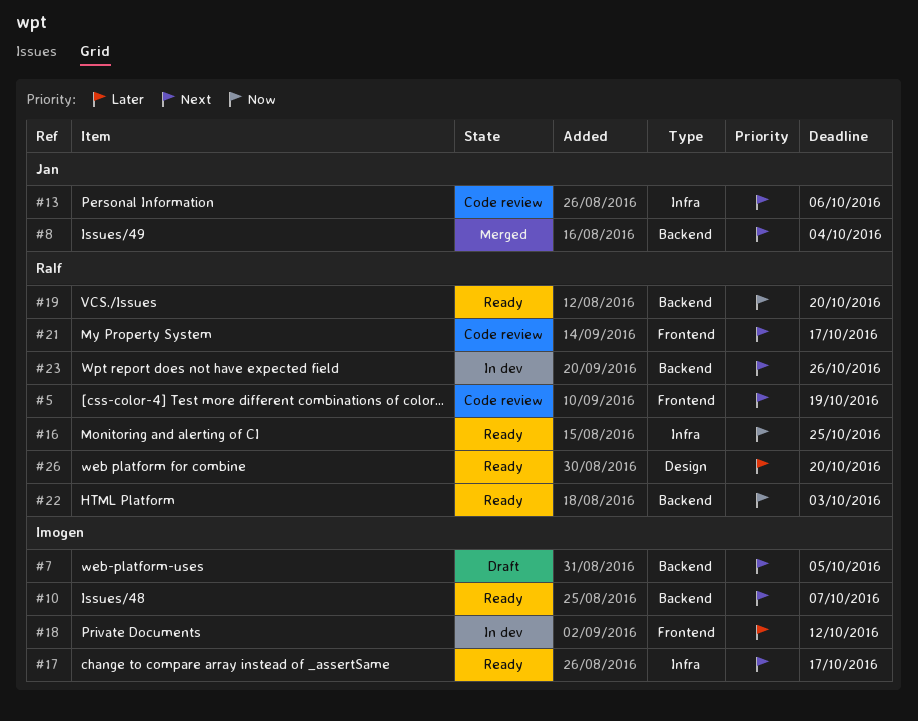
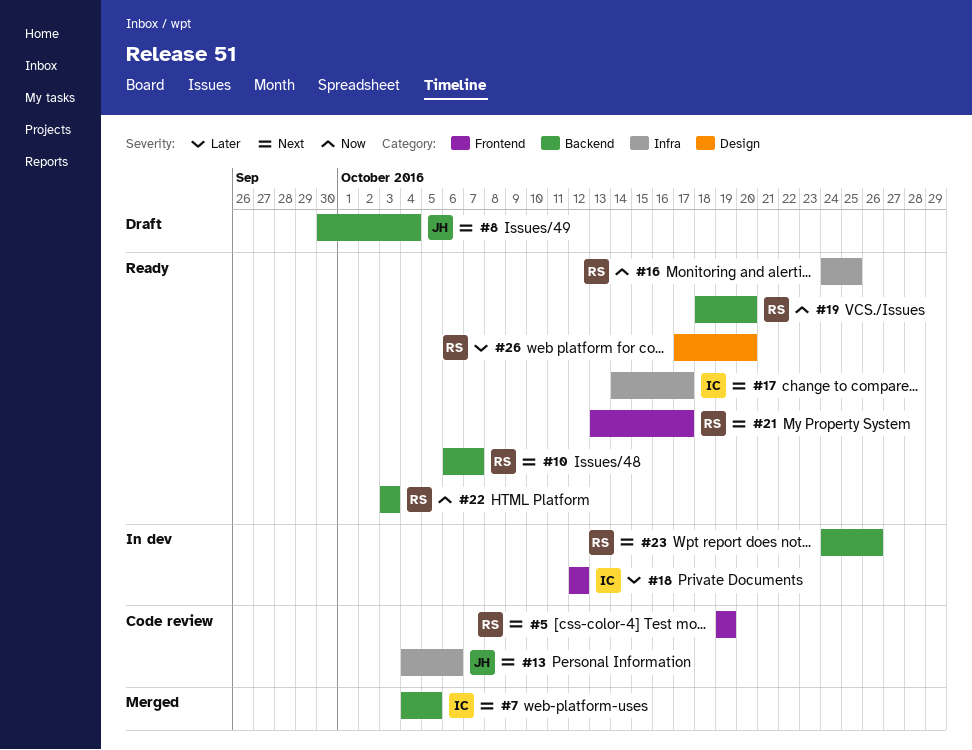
#7, status: Draft -> Merged
#8, status: Merged -> Draft
#10, owner: Imogen -> Ralf
#21, status: Code review -> Ready

